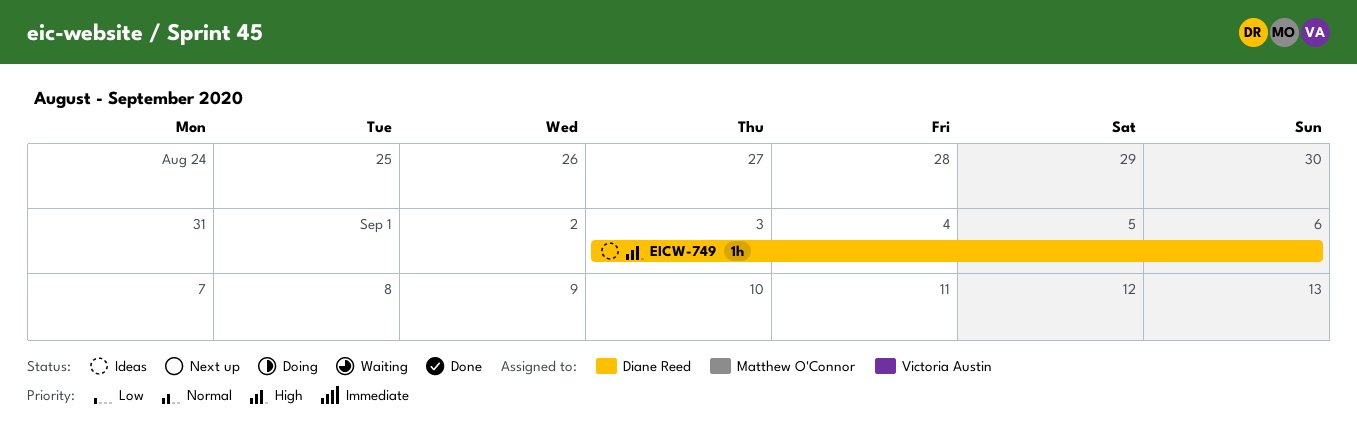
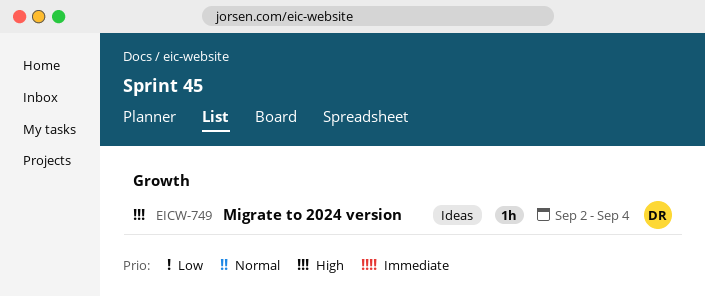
EICW-749, start: Sep 3 -> Sep 2
EICW-749, due: Sep 6 -> Sep 4

